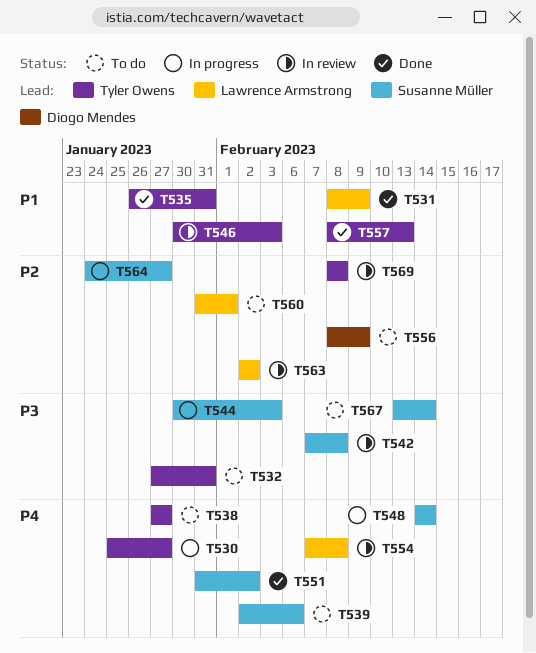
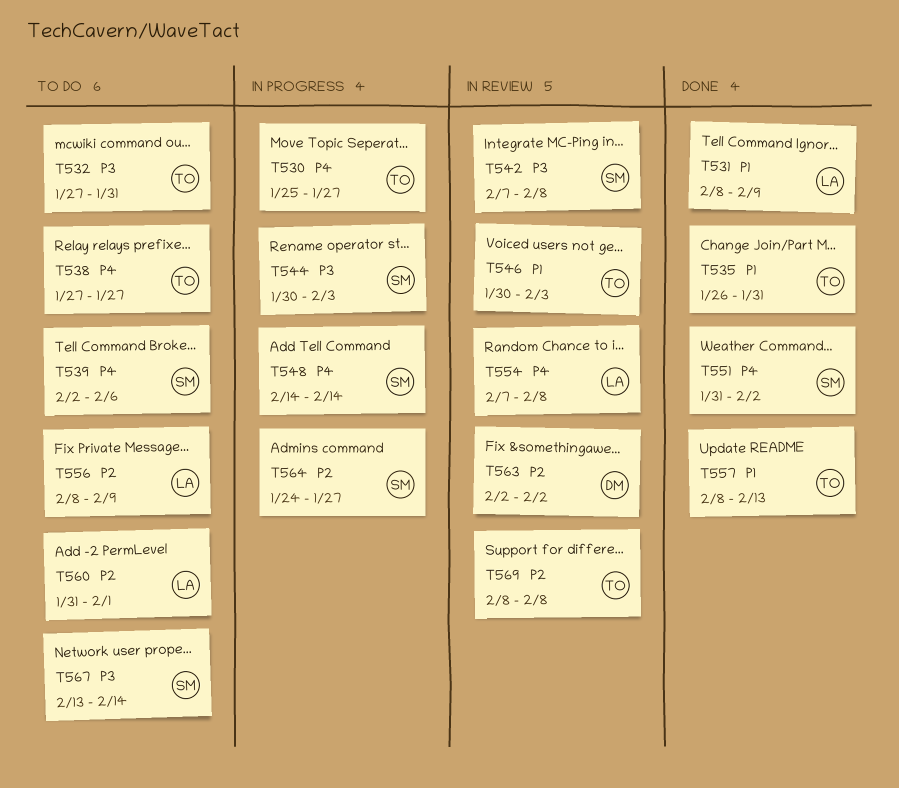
T556, owner: Diogo Mendes -> Lawrence Armstrong
T563, owner: Lawrence Armstrong -> Diogo Mendes

